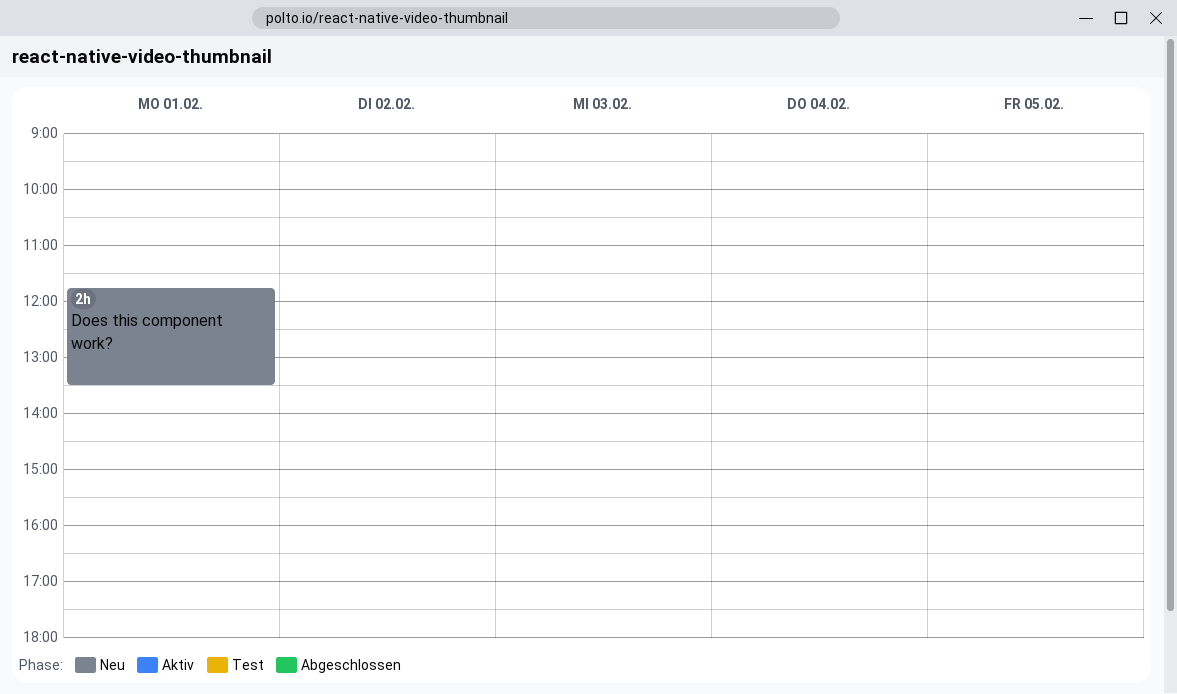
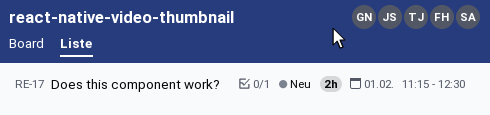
Does this component work?, begins: 11:45 -> 11:15
Does this component work?, ends: 13:30 -> 12:30

